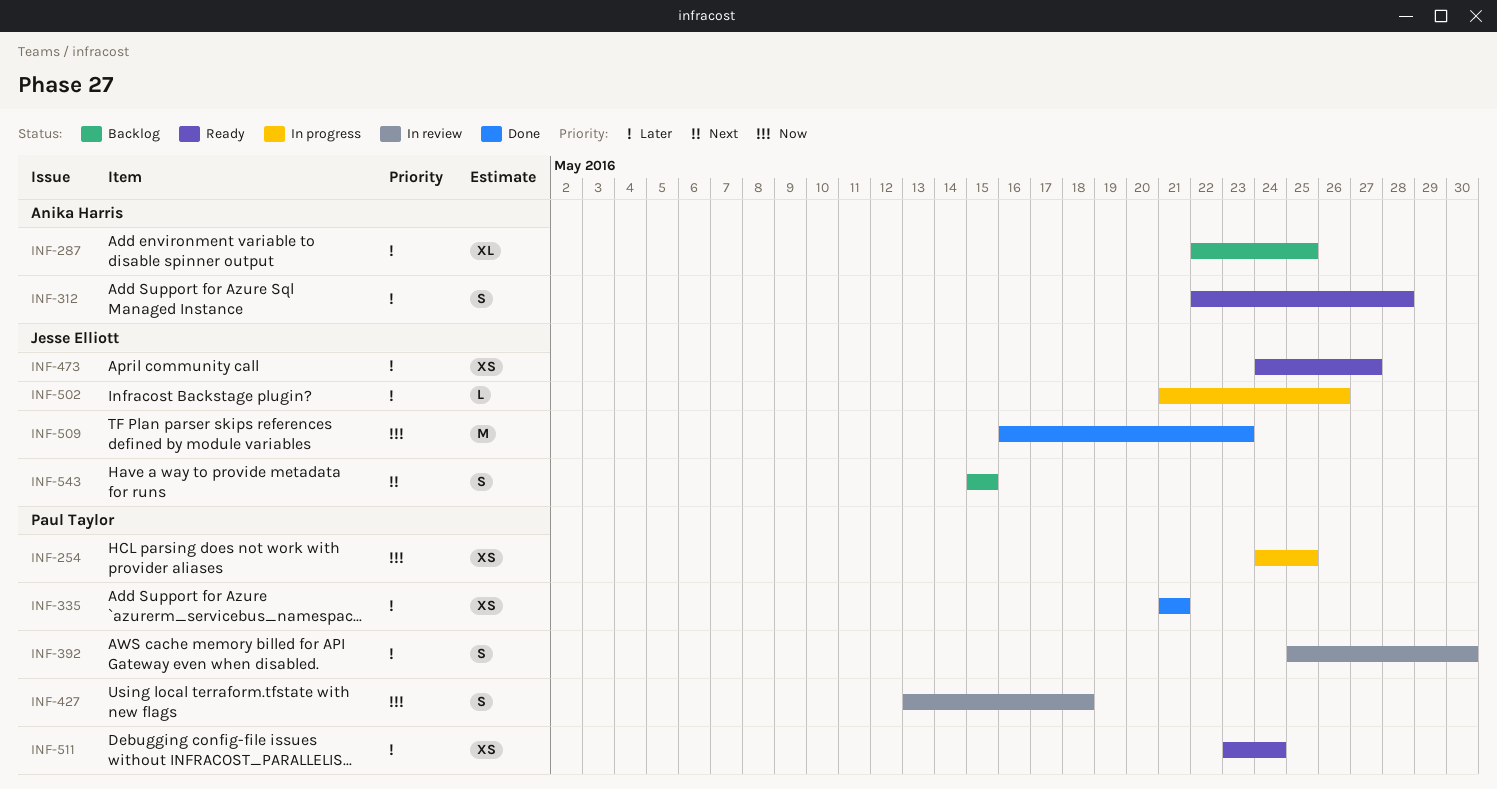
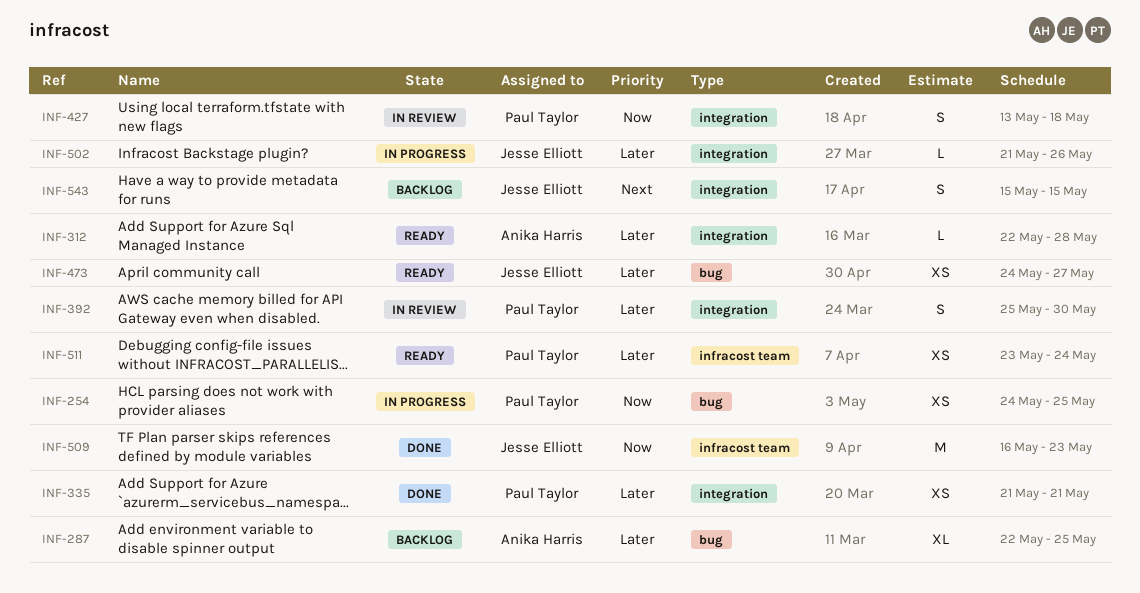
INF-312, estimate: S -> L

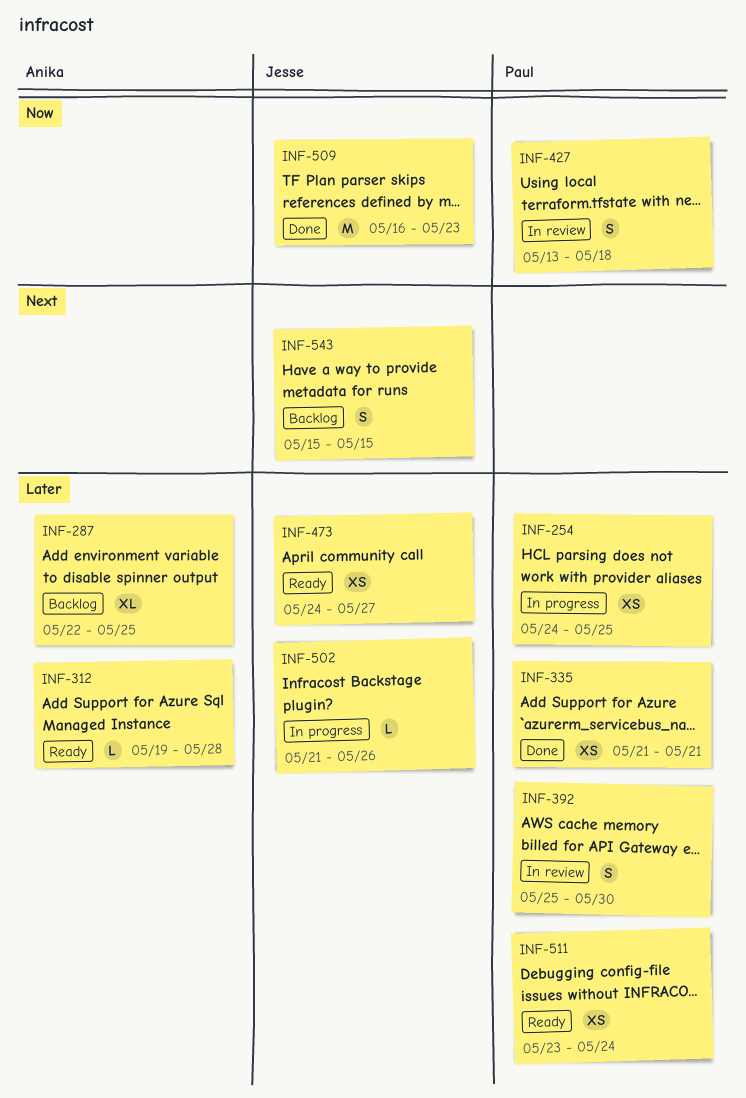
INF-254, priority: Now -> Later
INF-312, start: May 22 -> May 19

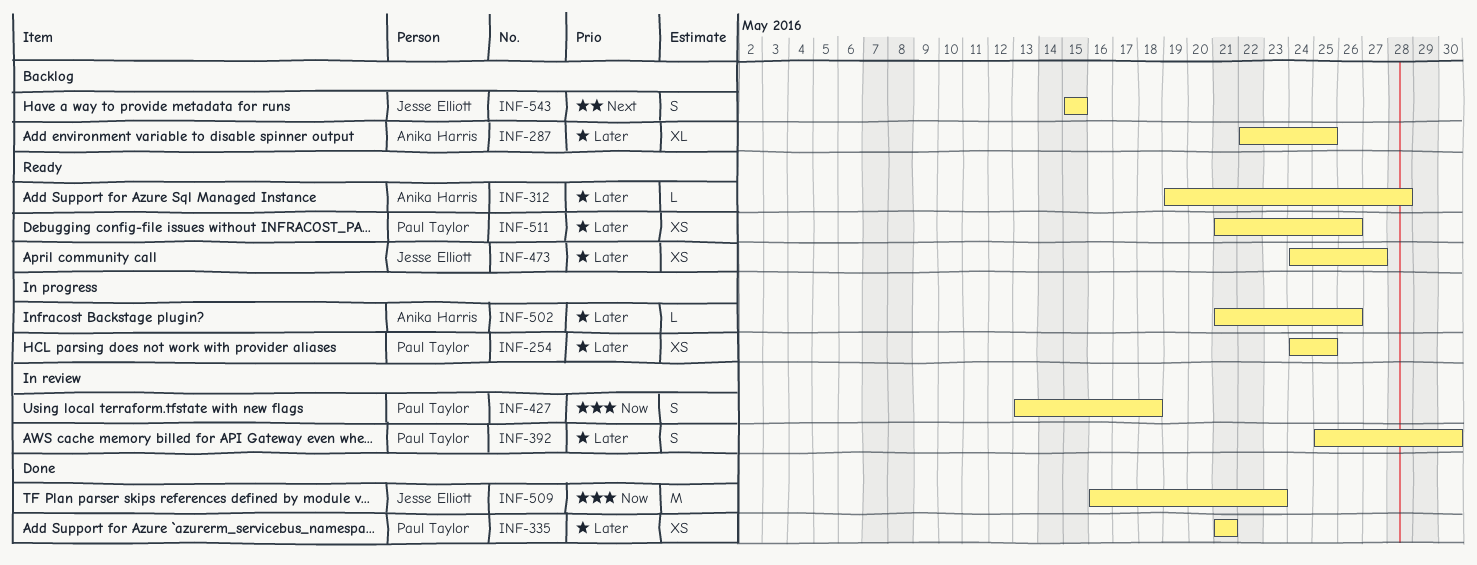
INF-502, owner: Jesse Elliott -> Anika Harris
INF-511, start: May 23 -> May 21
INF-511, due: May 24 -> May 26

